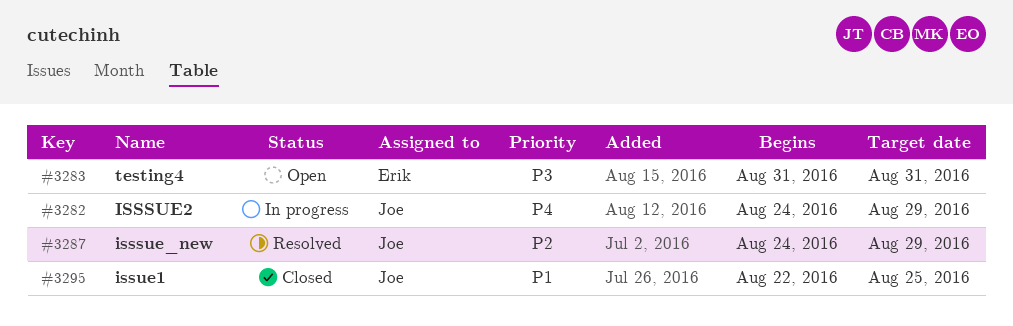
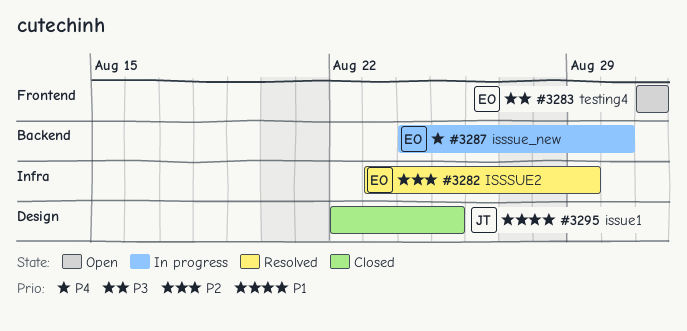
#3282, status: In progress -> Resolved
#3282, owner: Joe -> Erik
#3282, priority: P4 -> P2
#3282, start: Aug 24 -> Aug 23
#3287, status: Resolved -> In progress
#3287, owner: Joe -> Erik
#3287, priority: P2 -> P4
#3287, due: Aug 29 -> Aug 30

